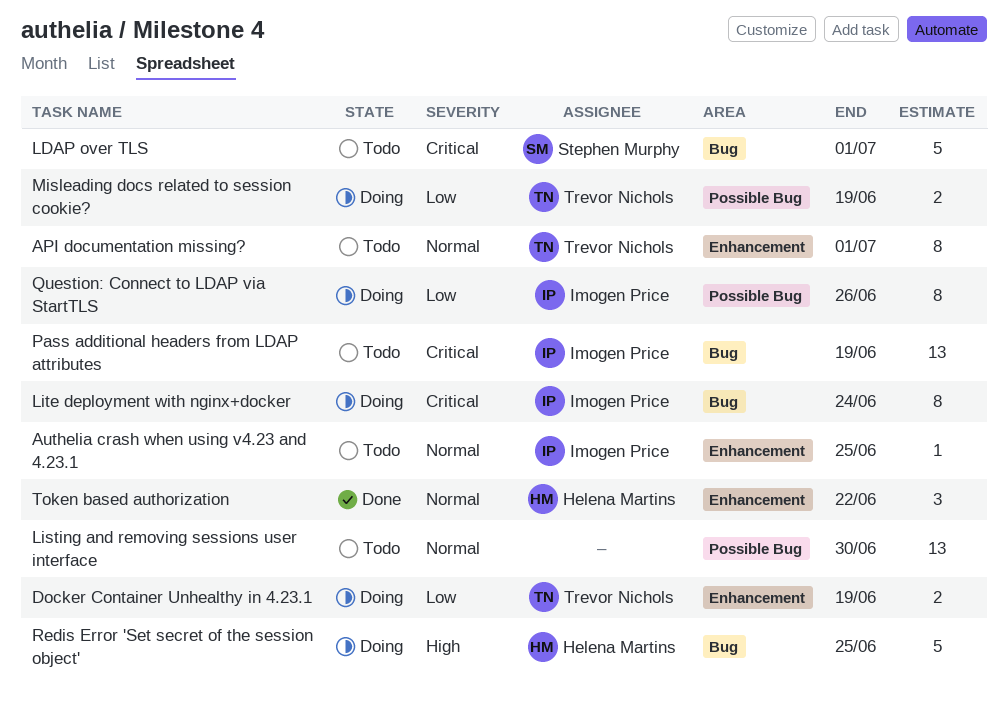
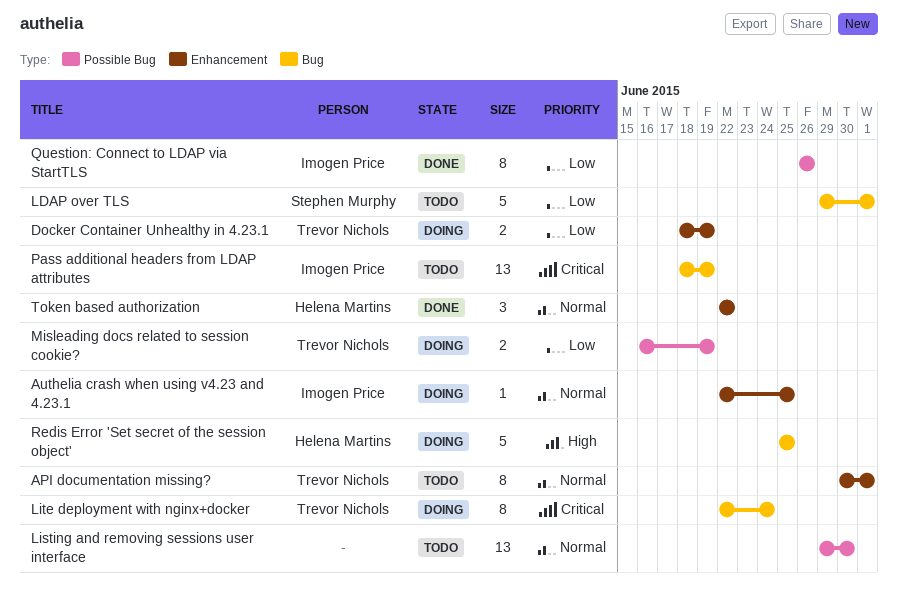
Authelia crash when using v4.23 and 4.23.1, status: Todo -> Doing
LDAP over TLS, priority: Critical -> Low
Lite deployment with nginx+docker, owner: Imogen Price -> Trevor Nichols
Question: Connect to LDAP via StartTLS, status: Doing -> Done

